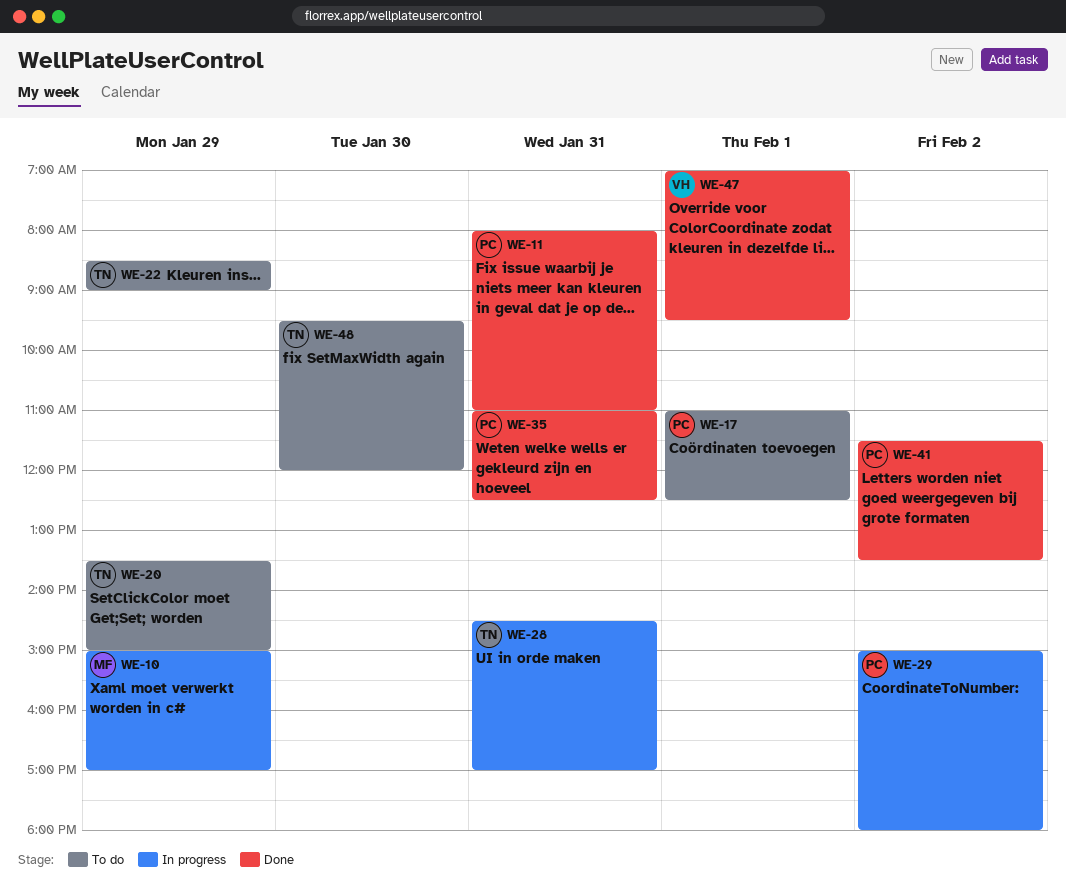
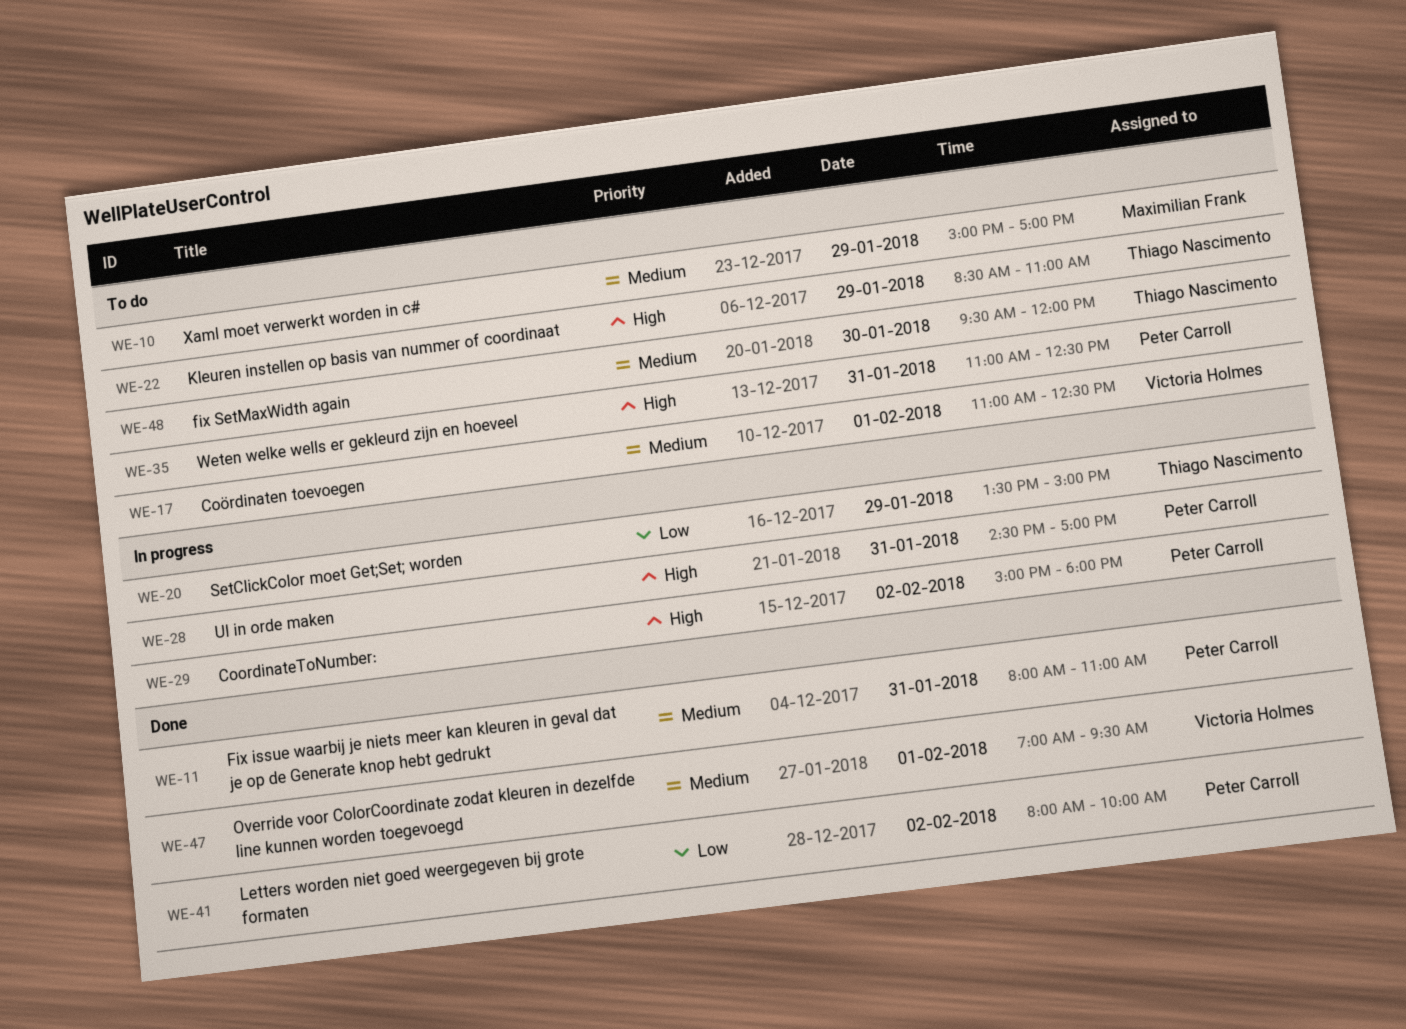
WE-10, status: In progress -> To do
WE-17, owner: Peter Carroll -> Victoria Holmes
WE-20, status: To do -> In progress
WE-22, ends: 09:00 -> 11:00
WE-28, owner: Thiago Nascimento -> Peter Carroll
WE-35, status: Done -> To do
WE-41, begins: 11:30 -> 08:00
WE-41, ends: 13:30 -> 10:00

